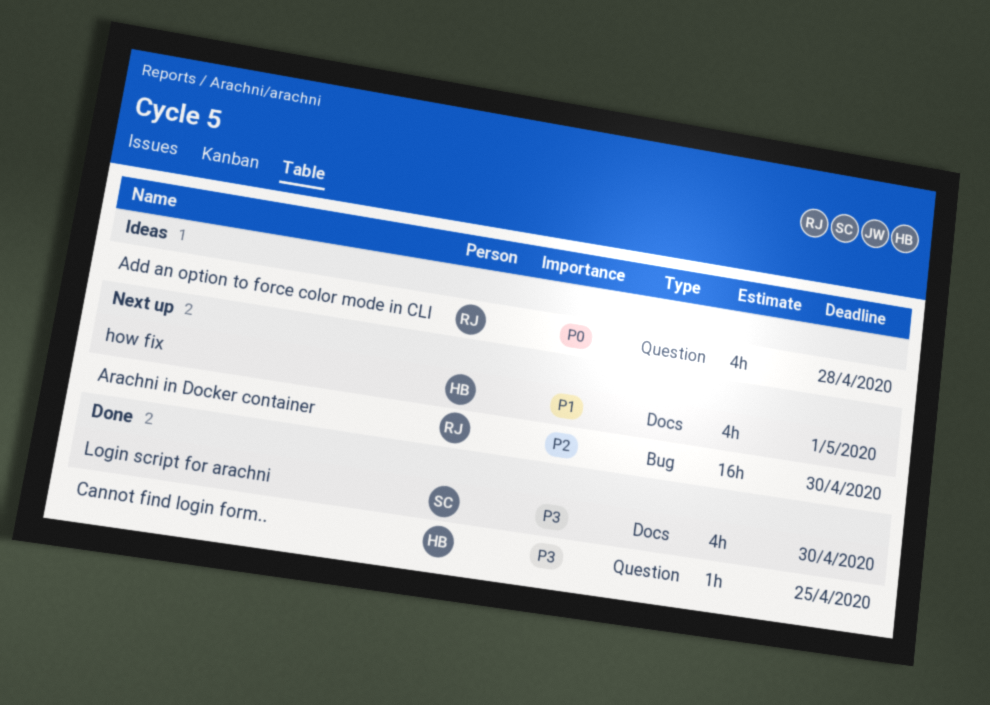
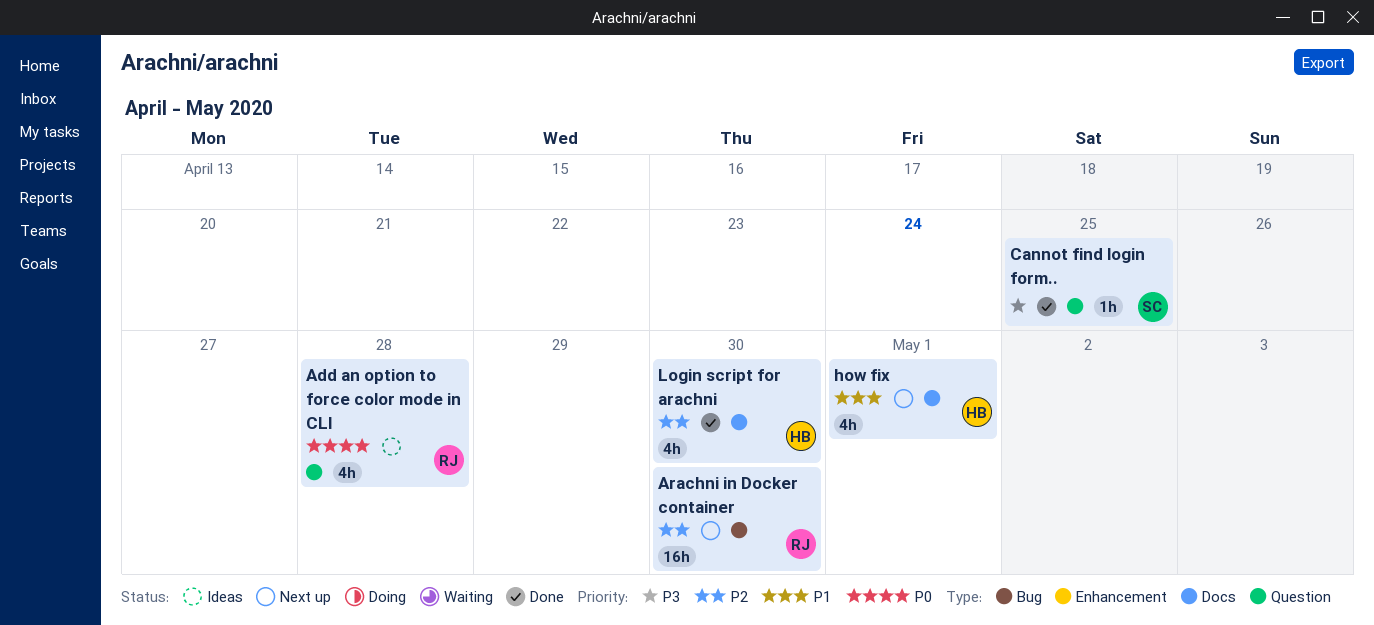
Cannot find login form.., owner: HB -> SC
Login script for arachni, owner: SC -> HB
Login script for arachni, priority: P3 -> P2

